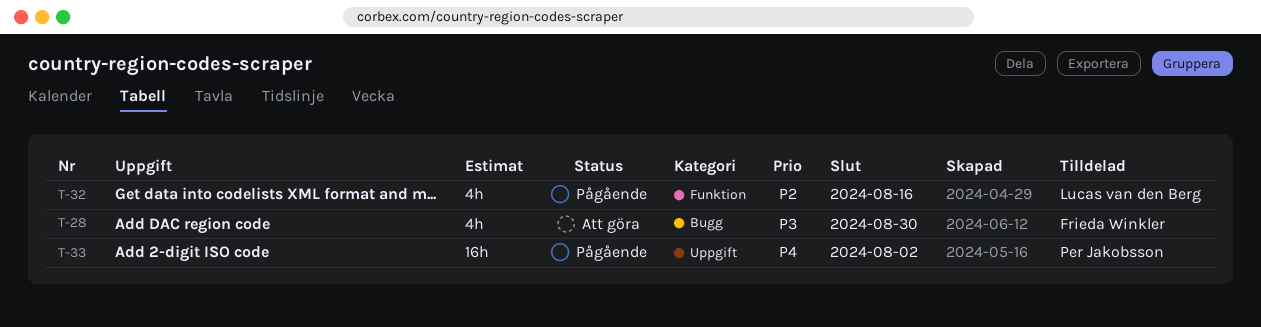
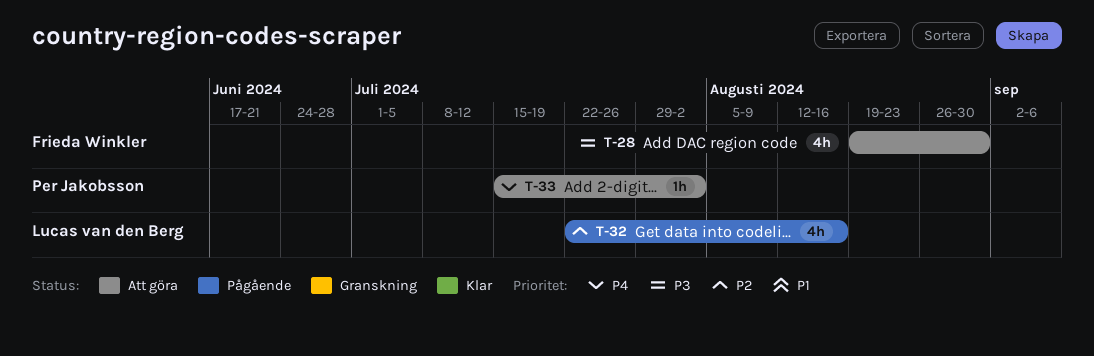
T-33, status: Pågående -> Att göra
T-33, estimate: 16h -> 1h

